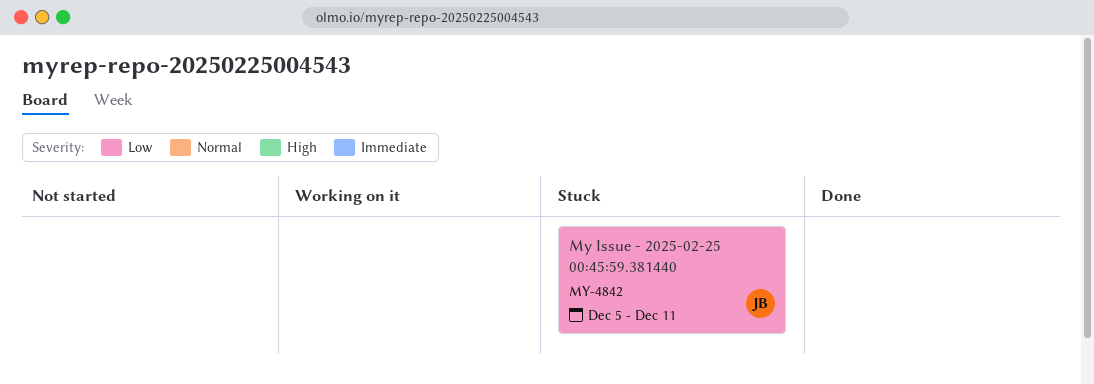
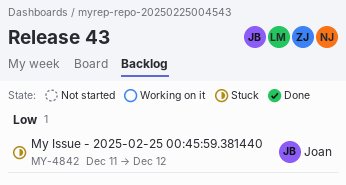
MY-4842, start: Dec 5 -> Dec 11
MY-4842, due: Dec 11 -> Dec 12

